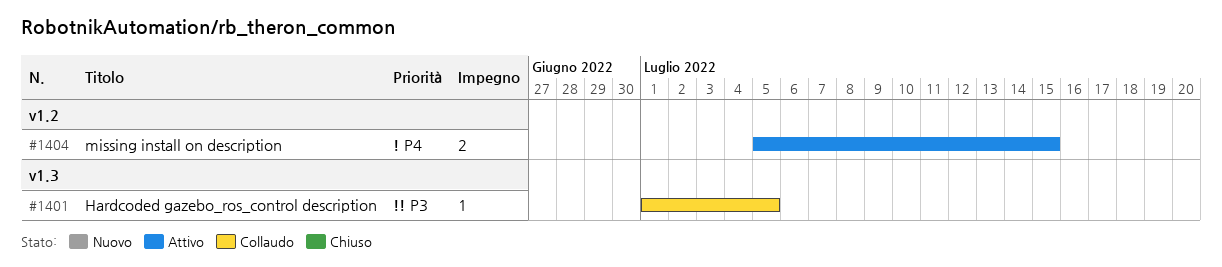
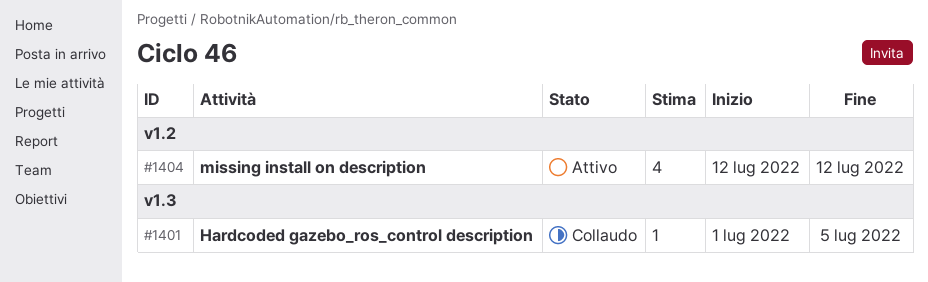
#1404, estimate: 2 -> 4
#1404, start: Jul 5 -> Jul 12
#1404, due: Jul 15 -> Jul 12

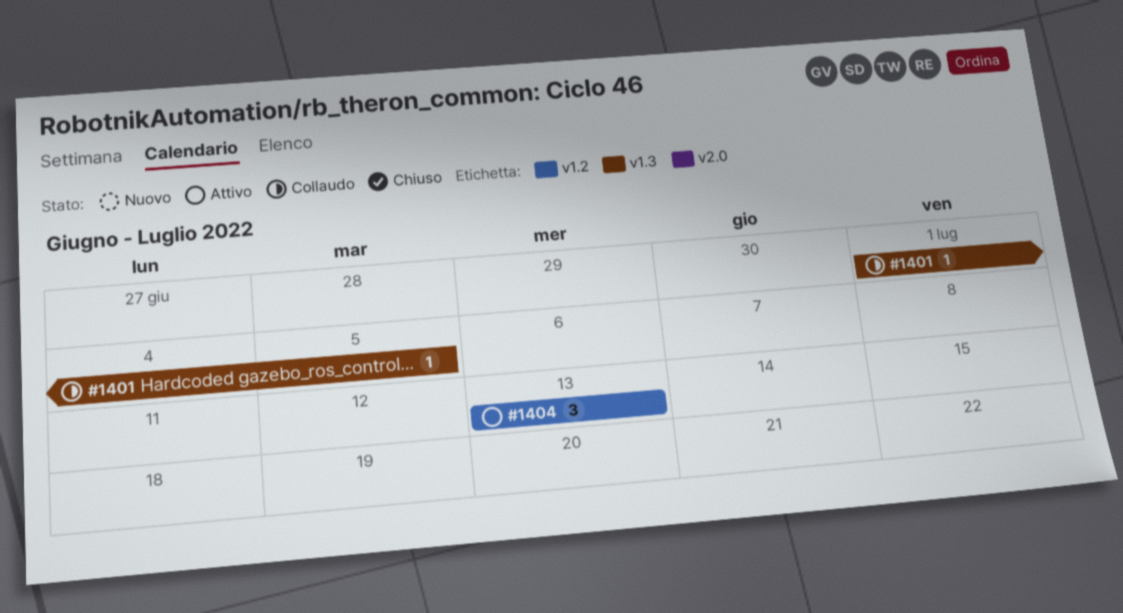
#1404, estimate: 4 -> 3
#1404, start: Jul 12 -> Jul 13
#1404, due: Jul 12 -> Jul 13

